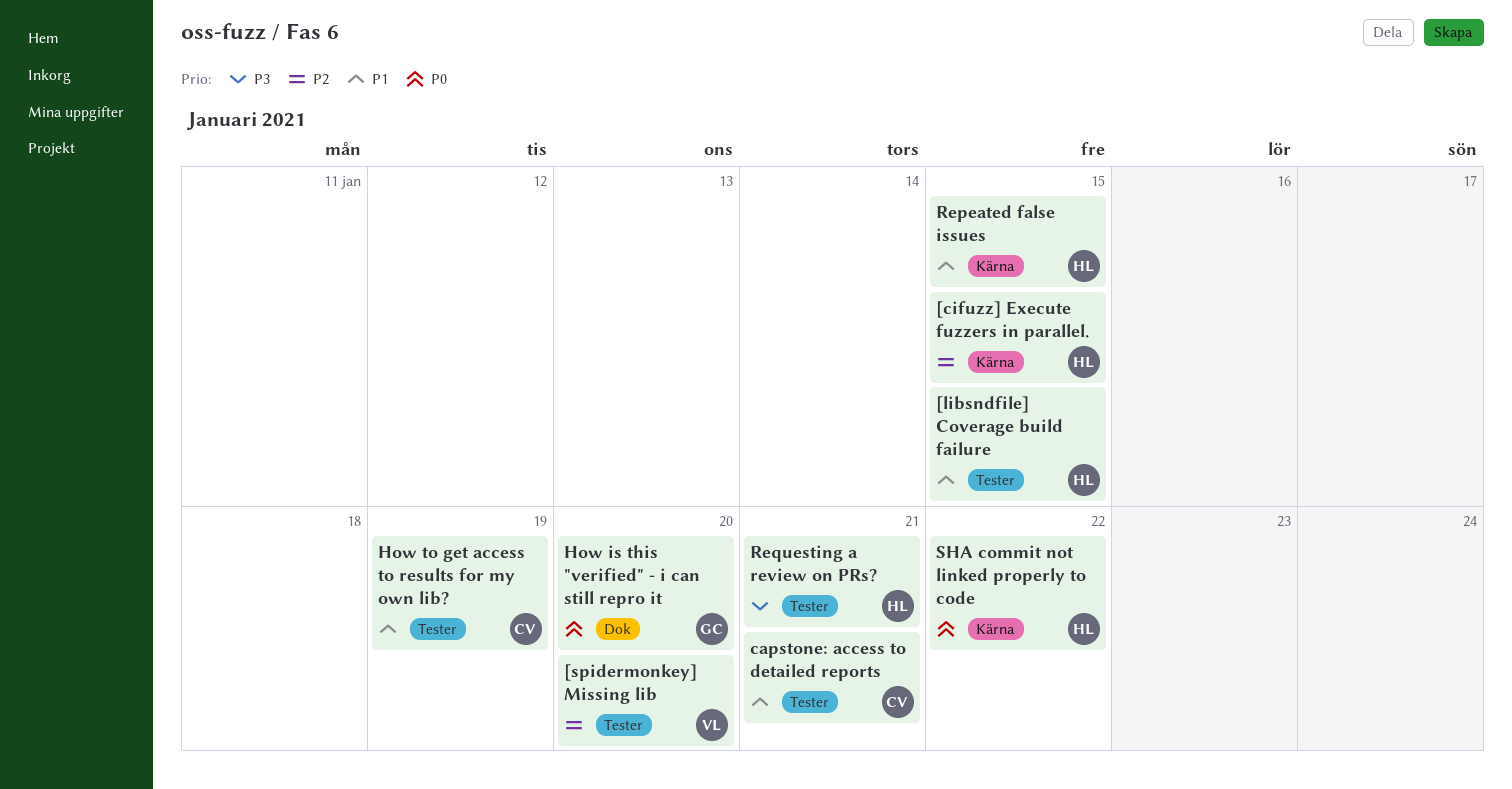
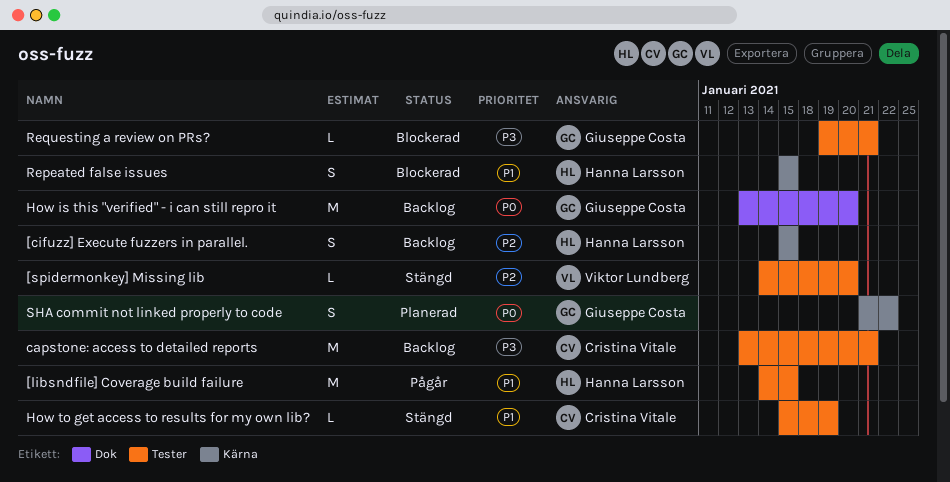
capstone: access to detailed reports, priority: P1 -> P3
Requesting a review on PRs?, owner: Hanna Larsson -> Giuseppe Costa
SHA commit not linked properly to code, owner: Hanna Larsson -> Giuseppe Costa

